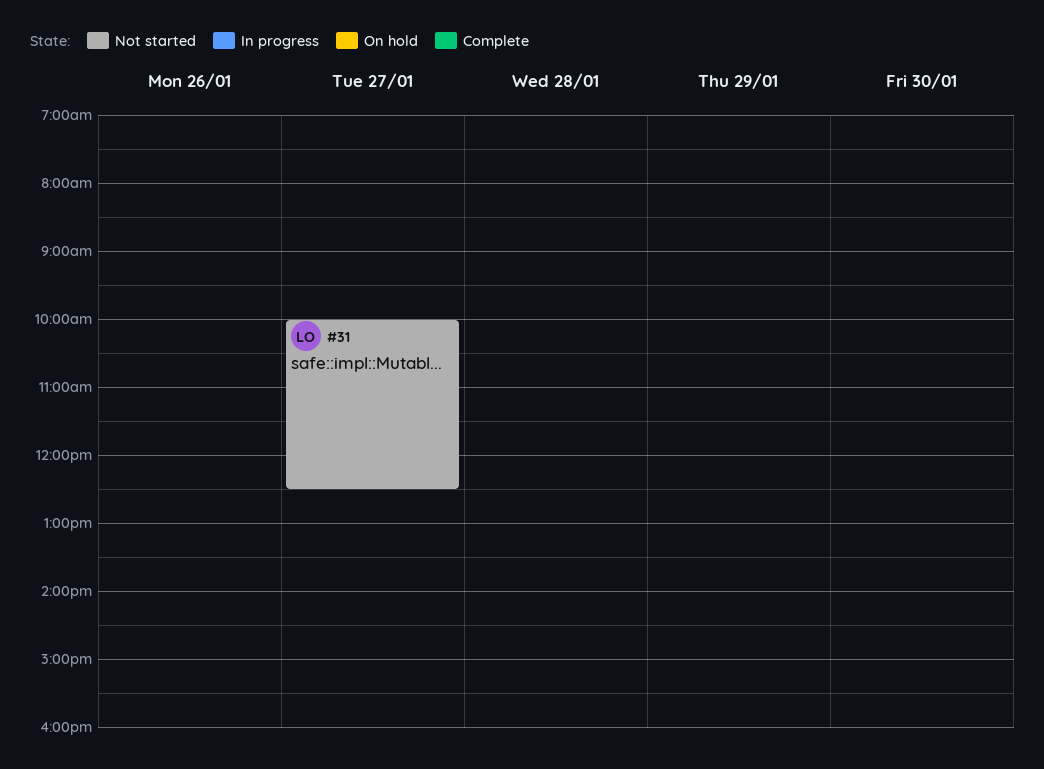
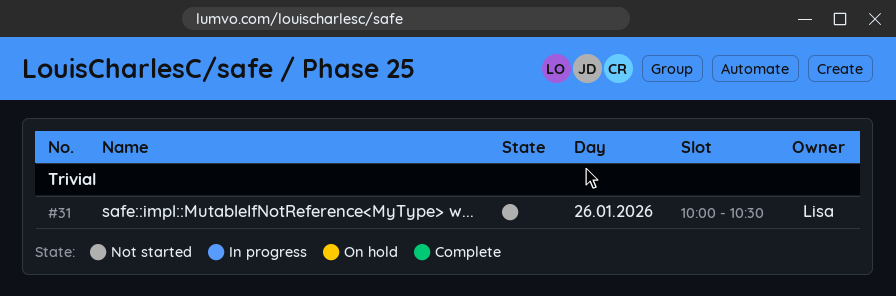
#31, day: Jan 27 -> Jan 26
#31, ends: 12:30 -> 10:30

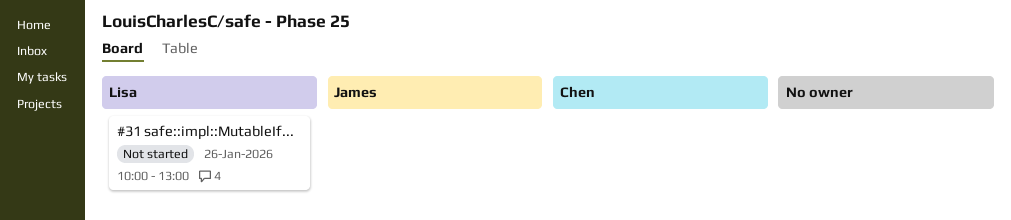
#31, ends: 10:30 -> 13:00

